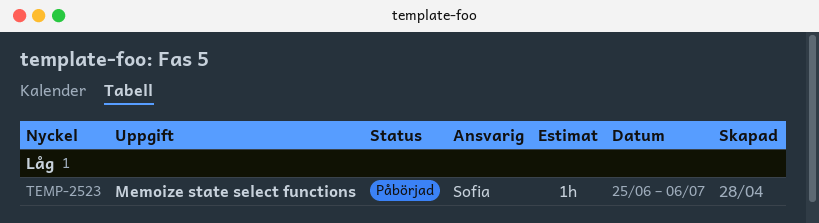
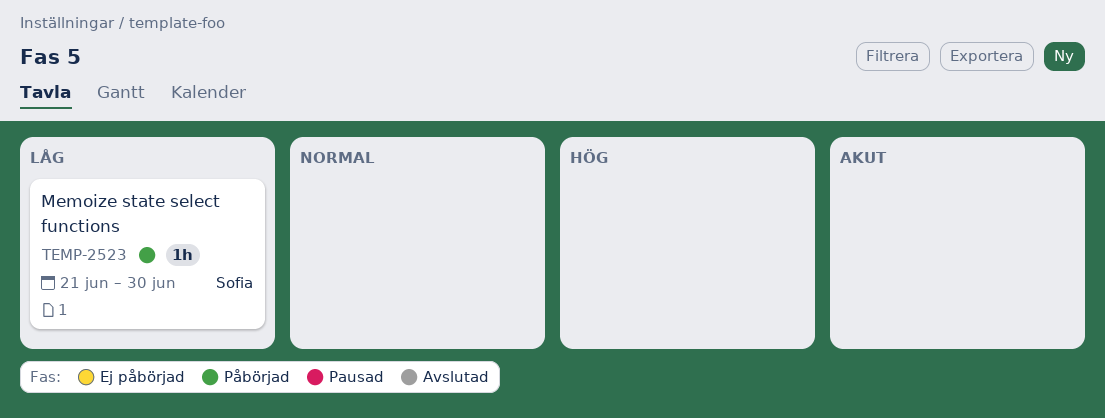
TEMP-2523, start: Jun 25 -> Jun 21
TEMP-2523, due: Jul 6 -> Jun 30

